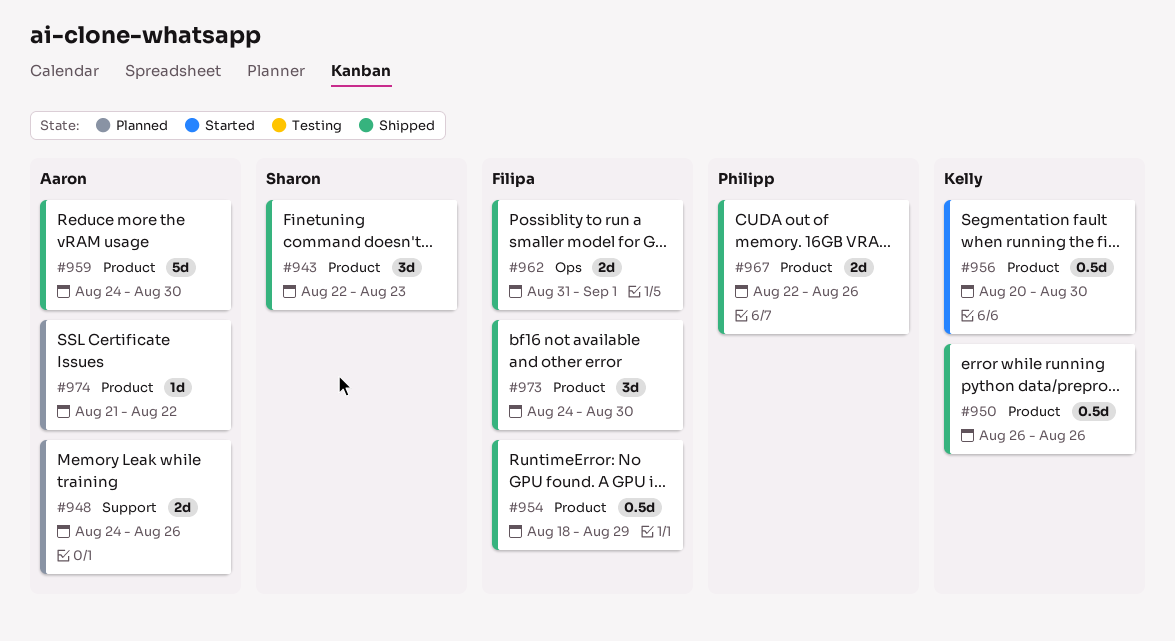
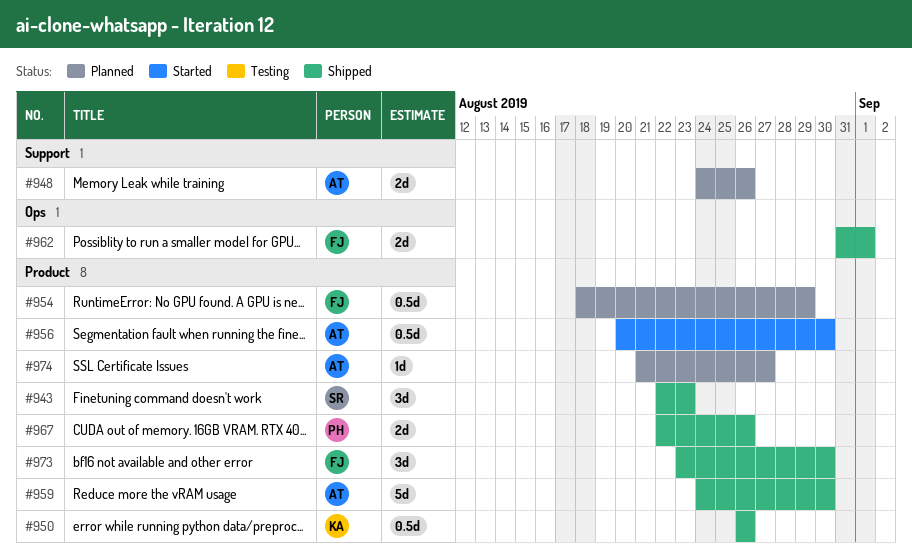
#954, status: Shipped -> Planned
#956, owner: Kelly -> Aaron
#973, start: Aug 24 -> Aug 23
#974, due: Aug 22 -> Aug 27

